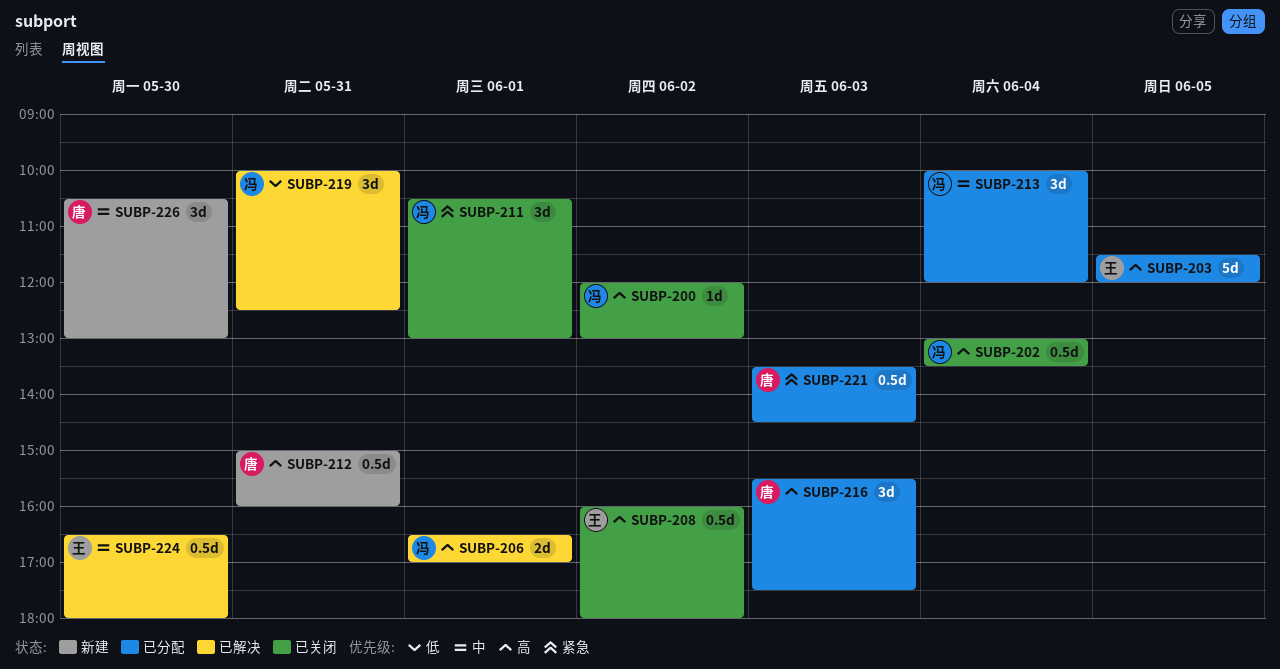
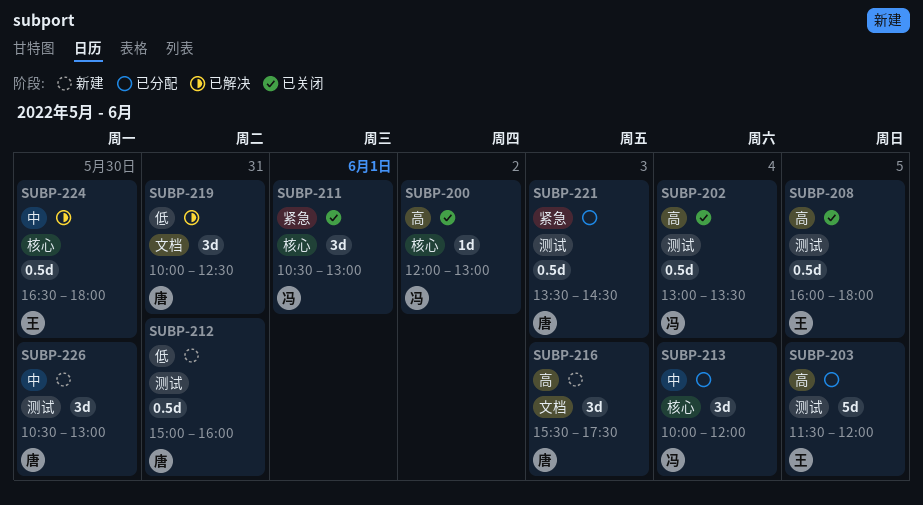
SUBP-206: present -> none
SUBP-208, day: Jun 2 -> Jun 5
SUBP-212, priority: 高 -> 低
SUBP-216, status: 已分配 -> 新建
SUBP-219, owner: 冯 -> 唐

